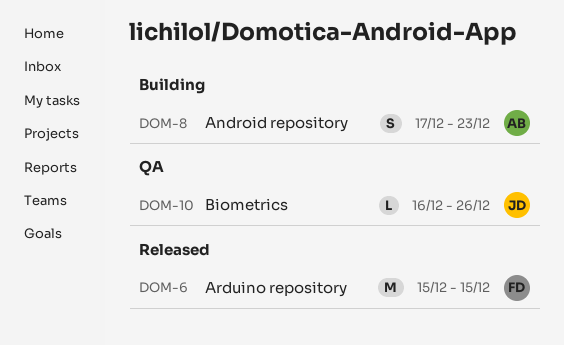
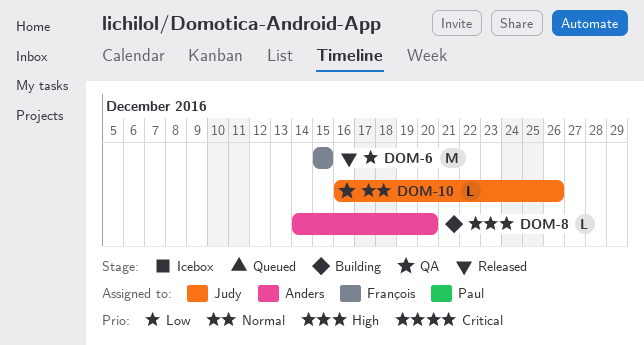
DOM-8, estimate: S -> L
DOM-8, start: Dec 17 -> Dec 14
DOM-8, due: Dec 23 -> Dec 20

